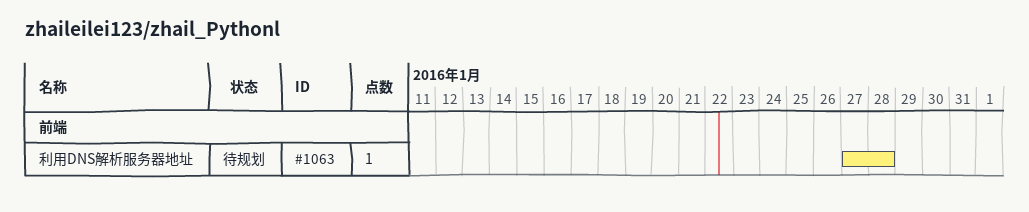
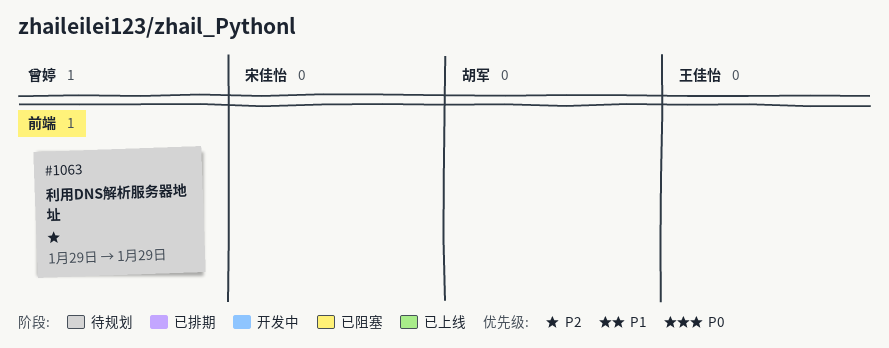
#1063, start: Jan 27 -> Jan 29
#1063, due: Jan 28 -> Jan 29

